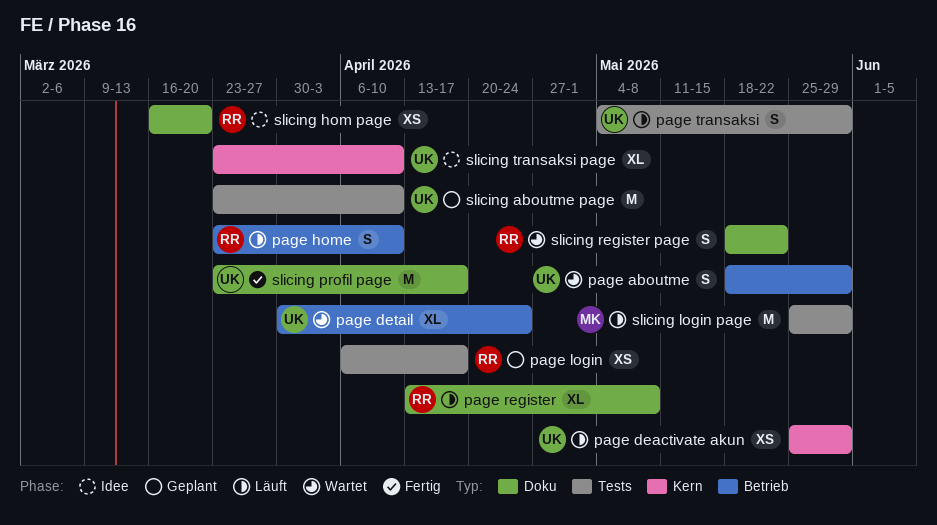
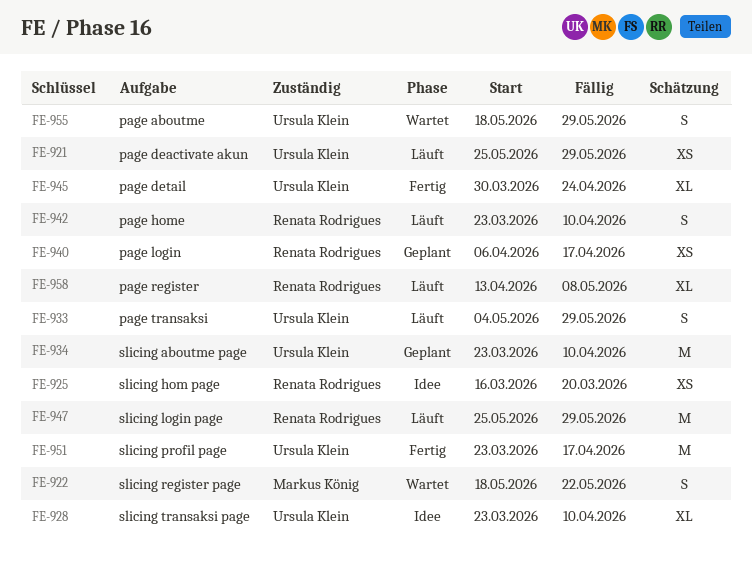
page detail, status: Wartet -> Fertig
slicing login page, owner: Markus König -> Renata Rodrigues
slicing register page, owner: Renata Rodrigues -> Markus König

